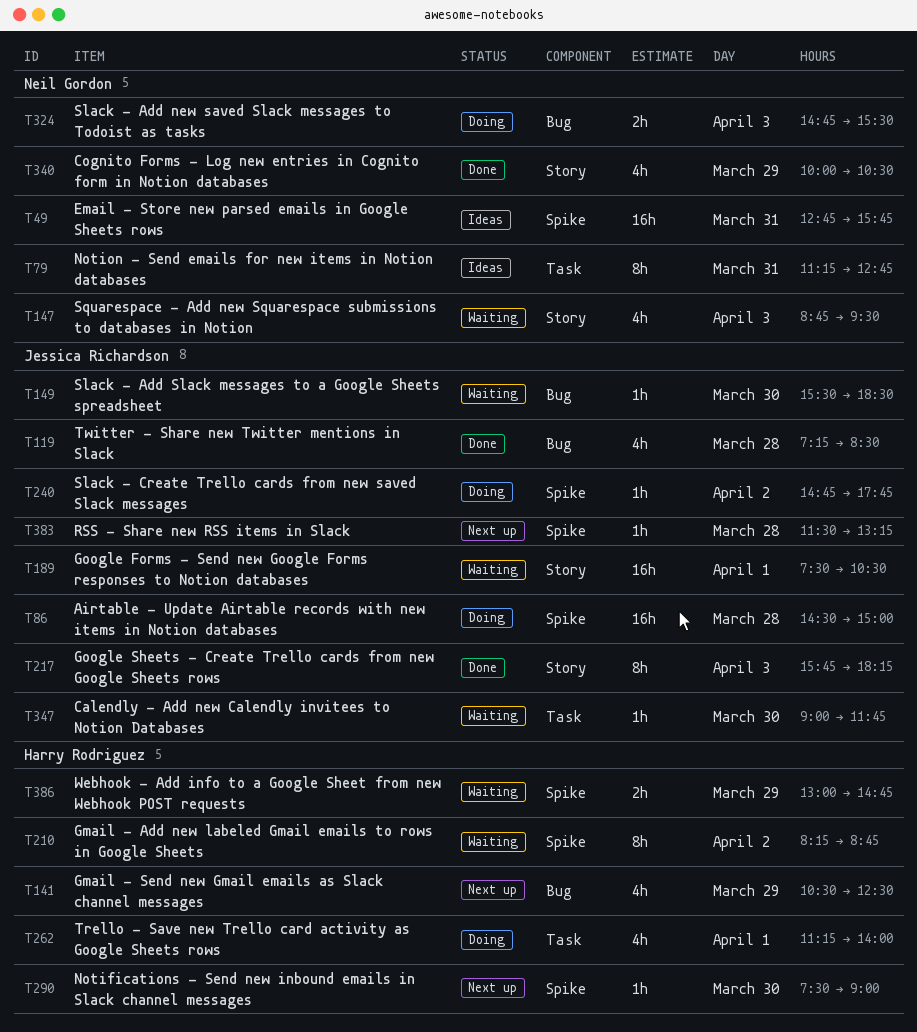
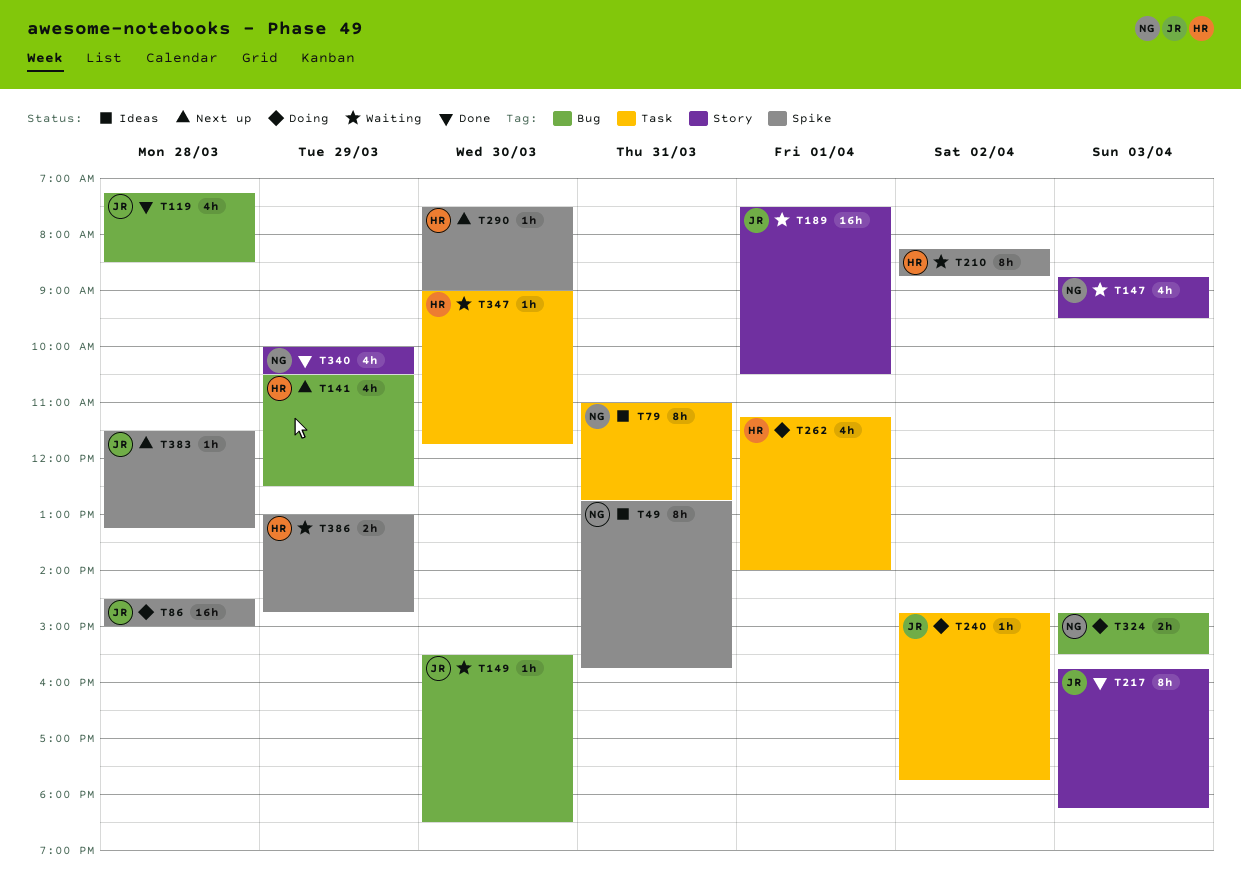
T49, estimate: 16h -> 8h
T79, begins: 11:15 -> 11:00
T240, label: Spike -> Task
T347, owner: Jessica Richardson -> Harry Rodriguez

